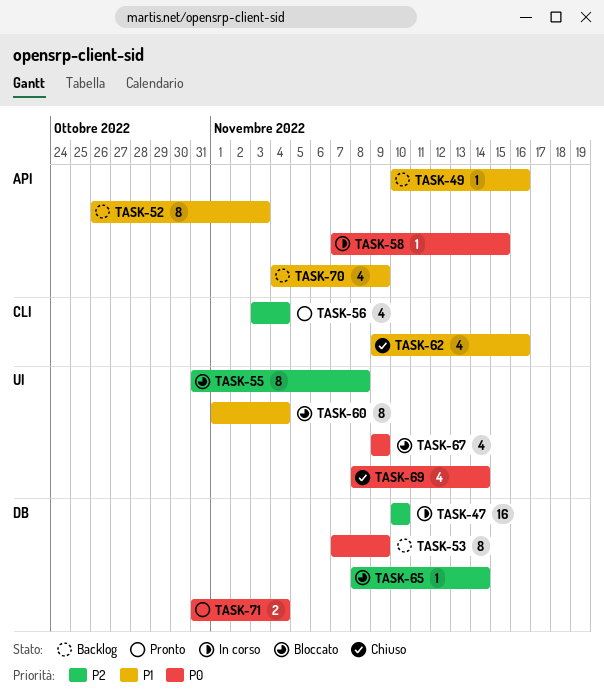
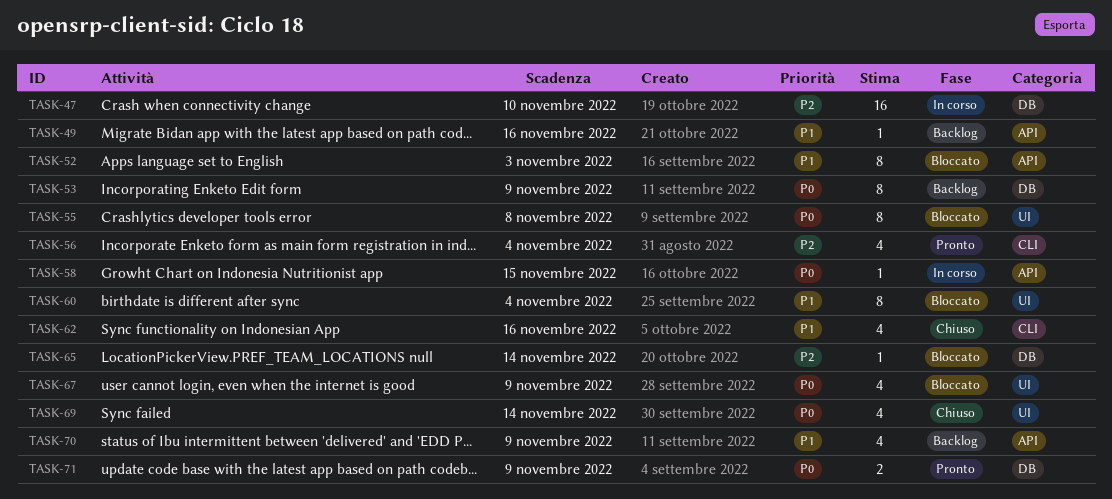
TASK-52, status: Backlog -> Bloccato
TASK-55, priority: P2 -> P0
TASK-71, due: Nov 4 -> Nov 9

